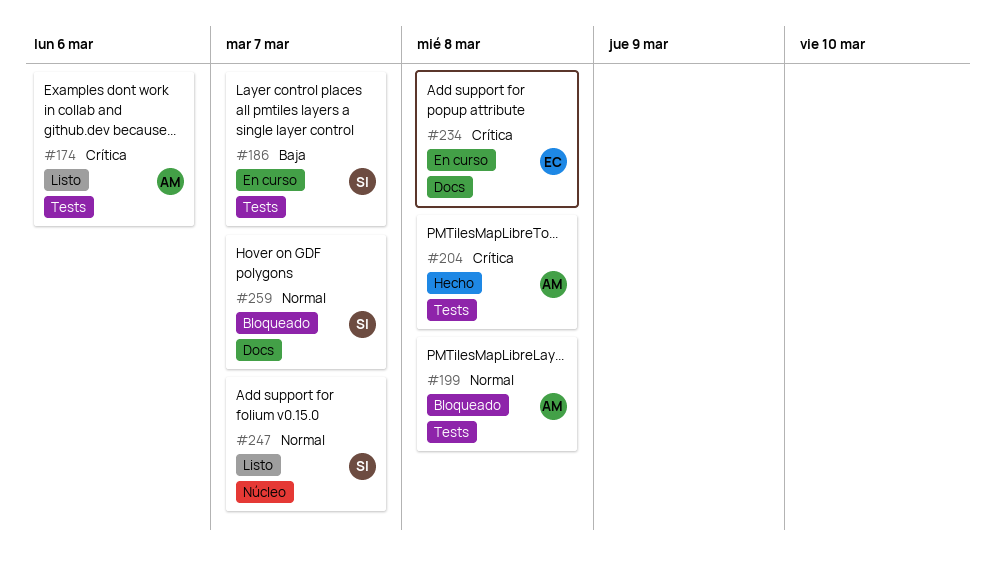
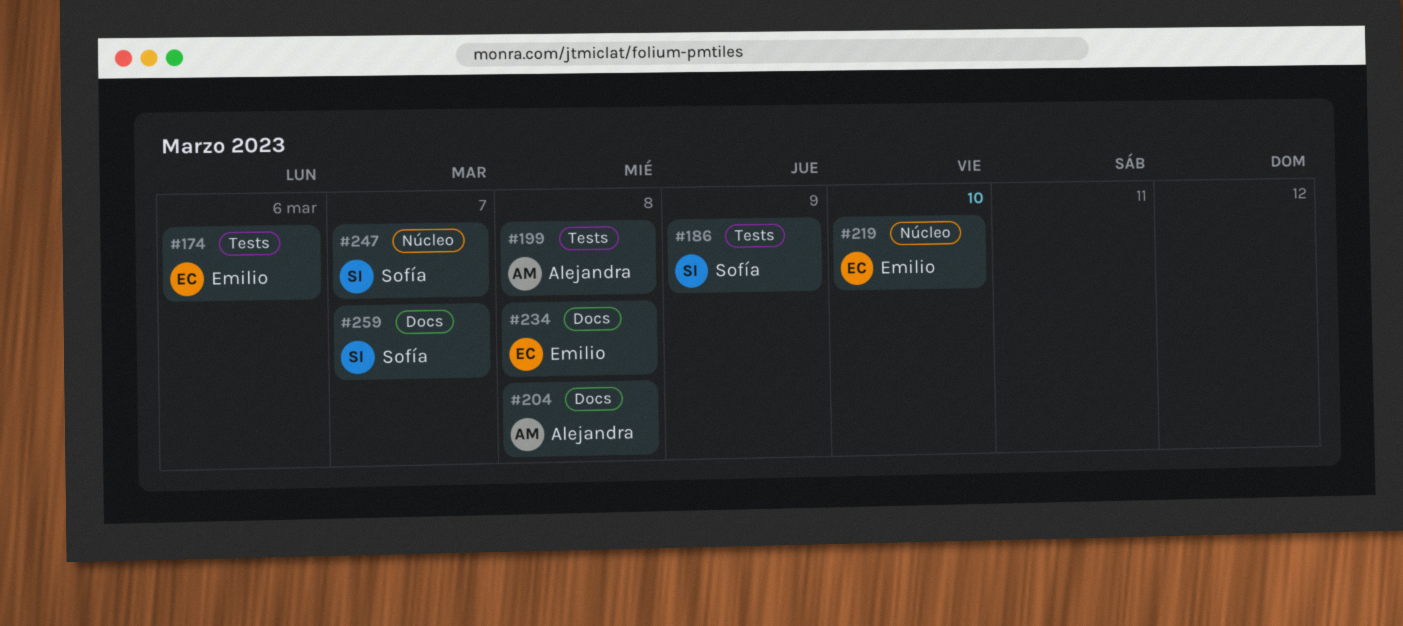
#174, owner: Alejandra -> Emilio
#186, due: Mar 7 -> Mar 9
#204, label: Tests -> Docs
#219: none -> present

